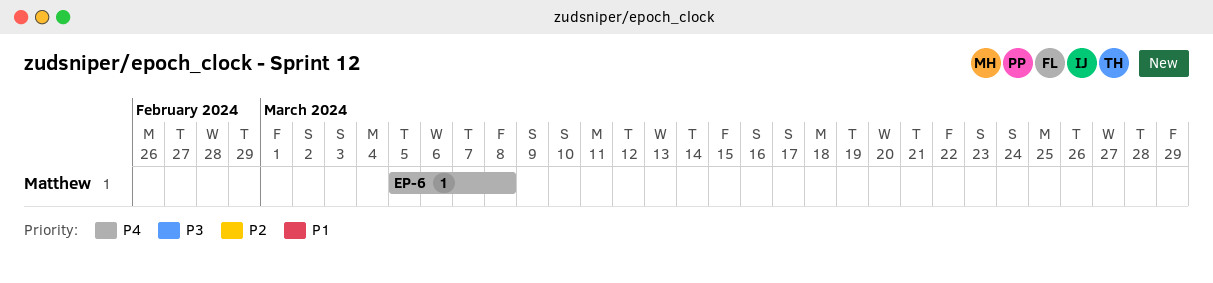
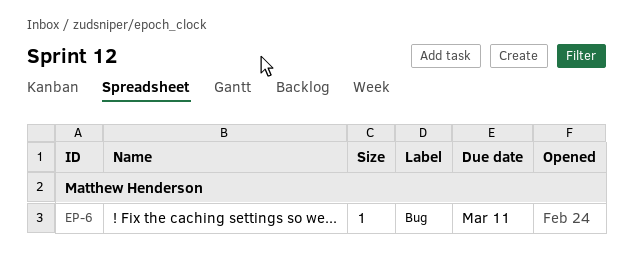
EP-6, due: Mar 8 -> Mar 11

